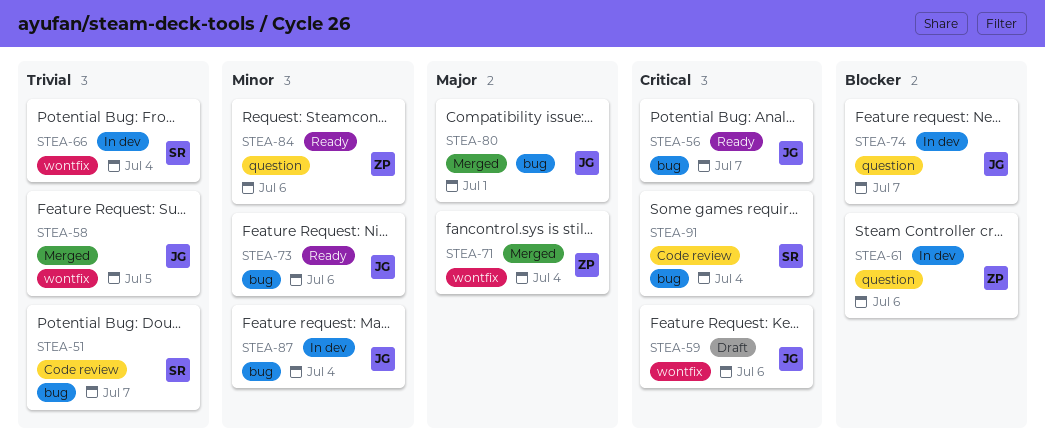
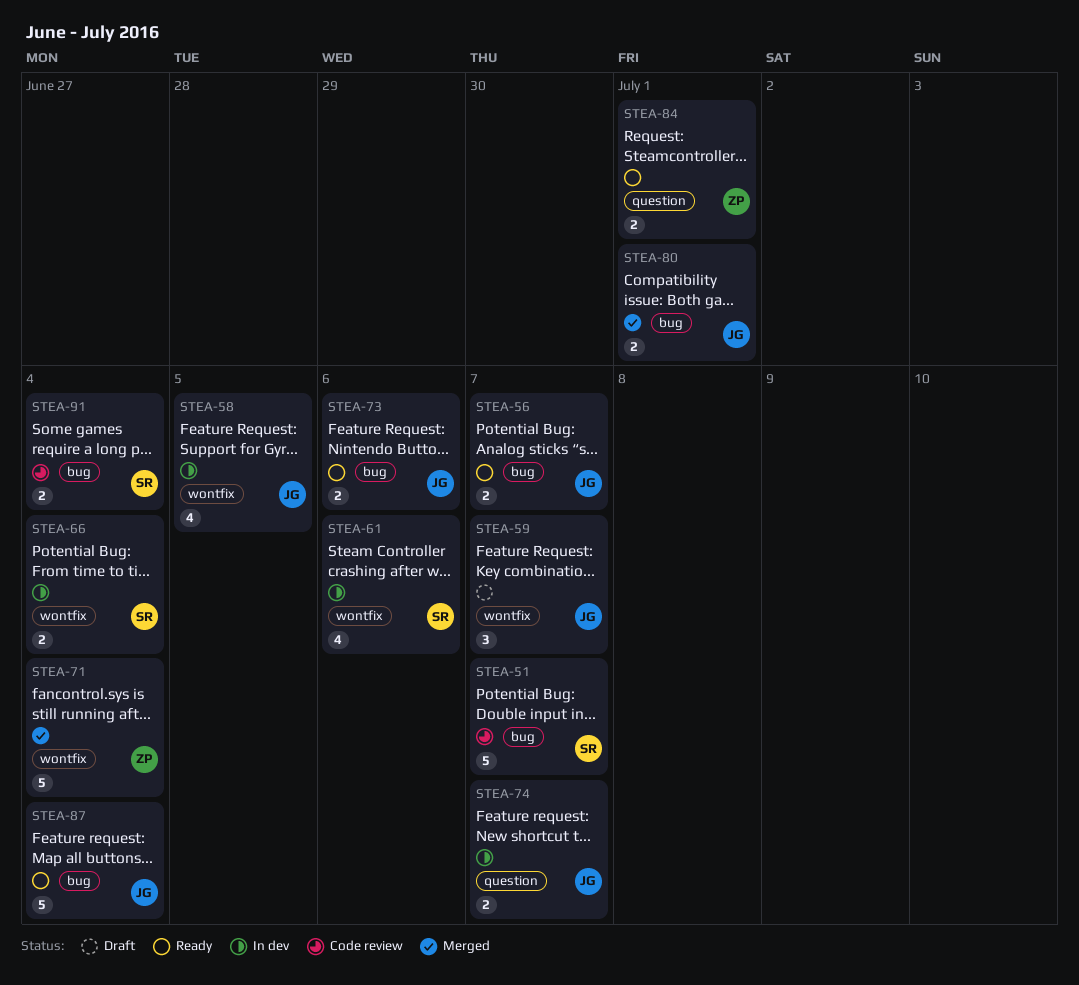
STEA-58, status: Merged -> In dev
STEA-59, due: Jul 6 -> Jul 7
STEA-61, owner: ZP -> SR
STEA-61, label: question -> wontfix
STEA-84, due: Jul 6 -> Jul 1
STEA-87, status: In dev -> Ready

